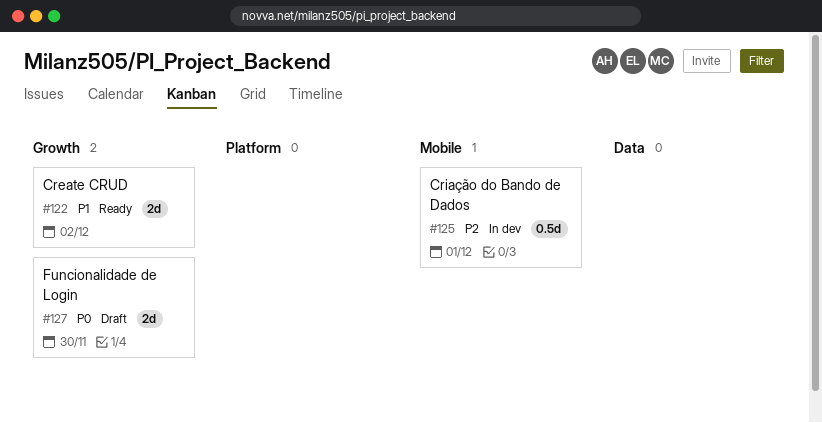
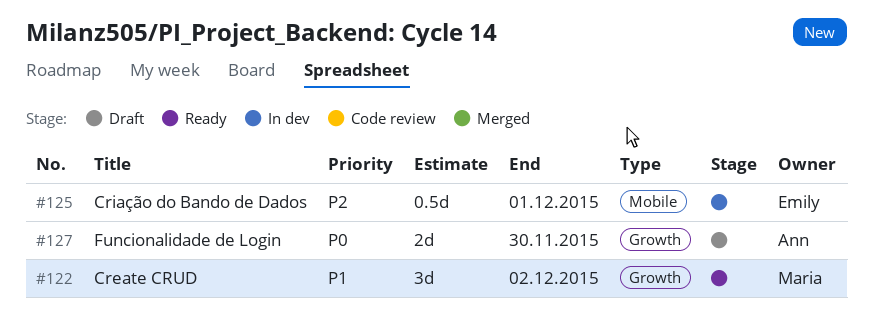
#122, estimate: 2d -> 3d

